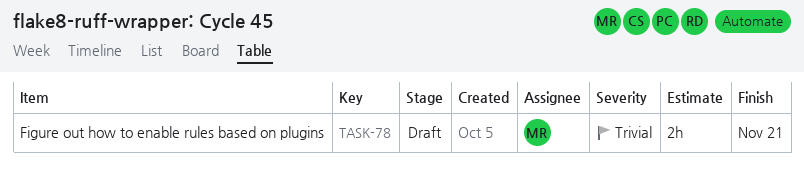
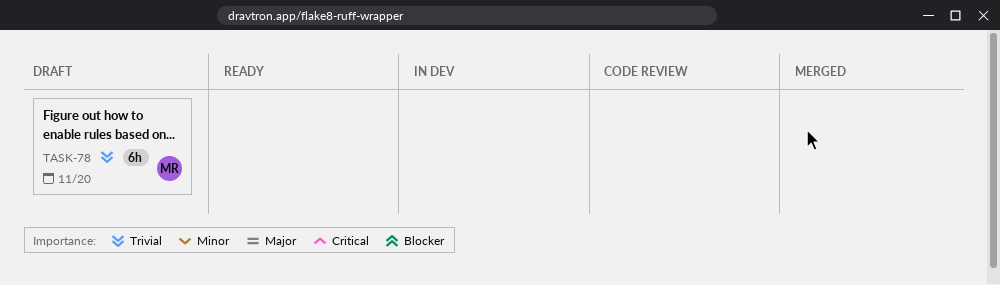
TASK-78, estimate: 2h -> 6h
TASK-78, due: Nov 21 -> Nov 20

